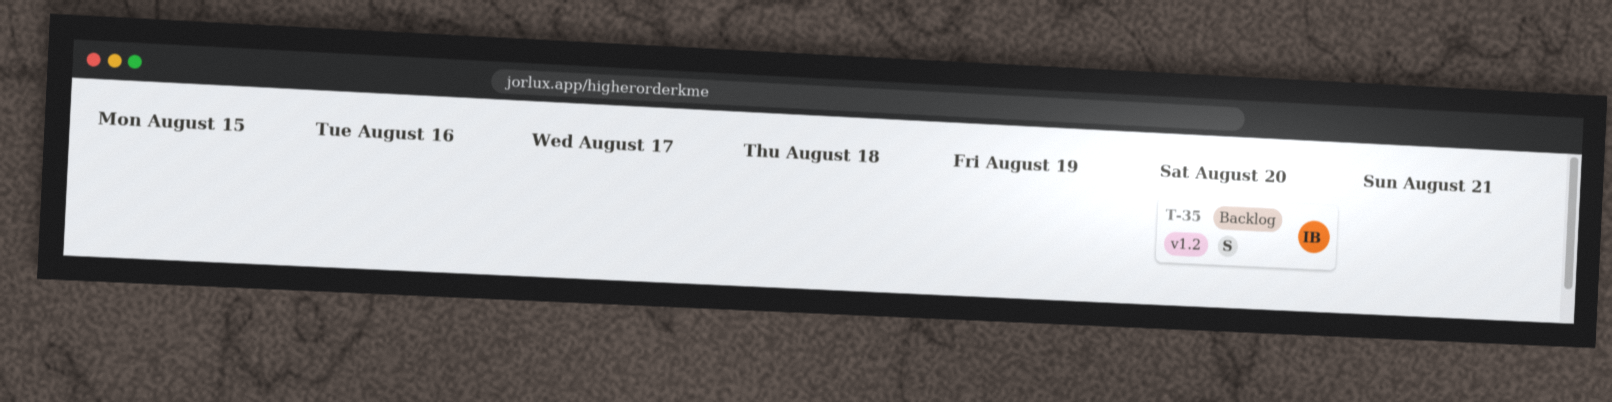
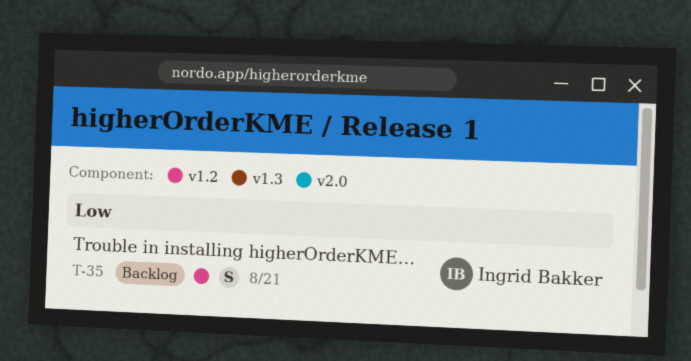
T-35, due: Aug 20 -> Aug 21

